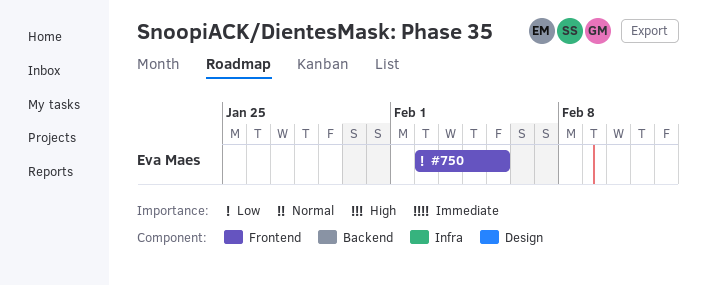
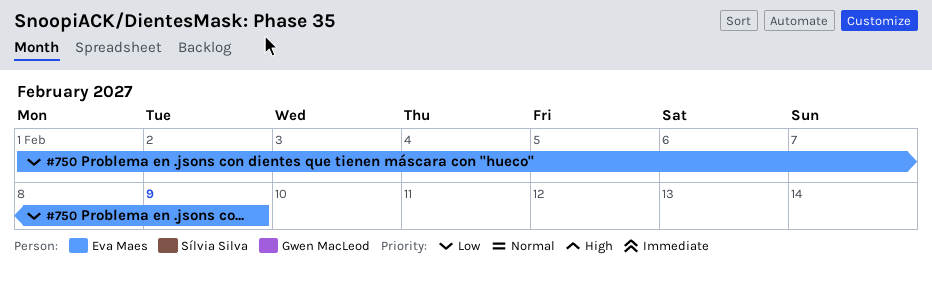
#750, start: Feb 2 -> Feb 1
#750, due: Feb 5 -> Feb 9

